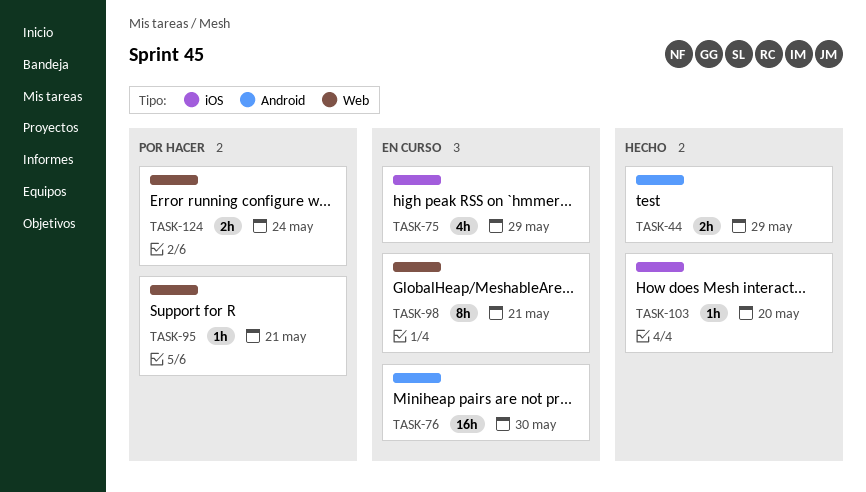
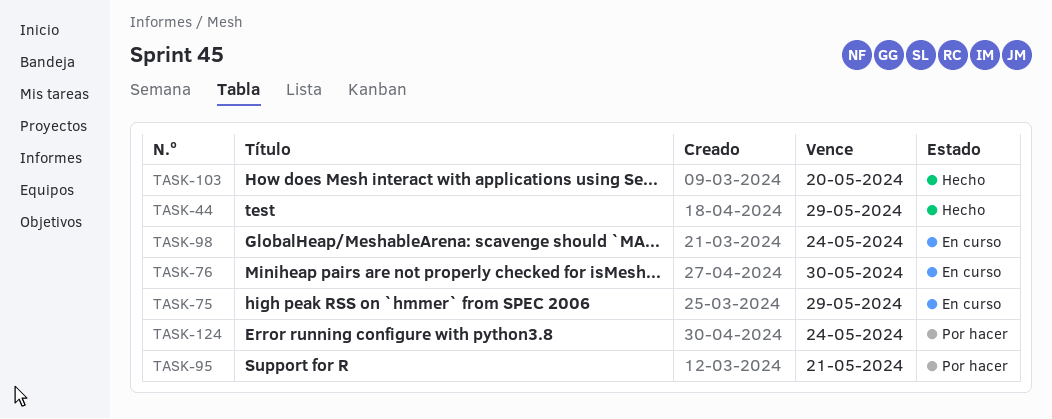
TASK-98, due: May 21 -> May 24

